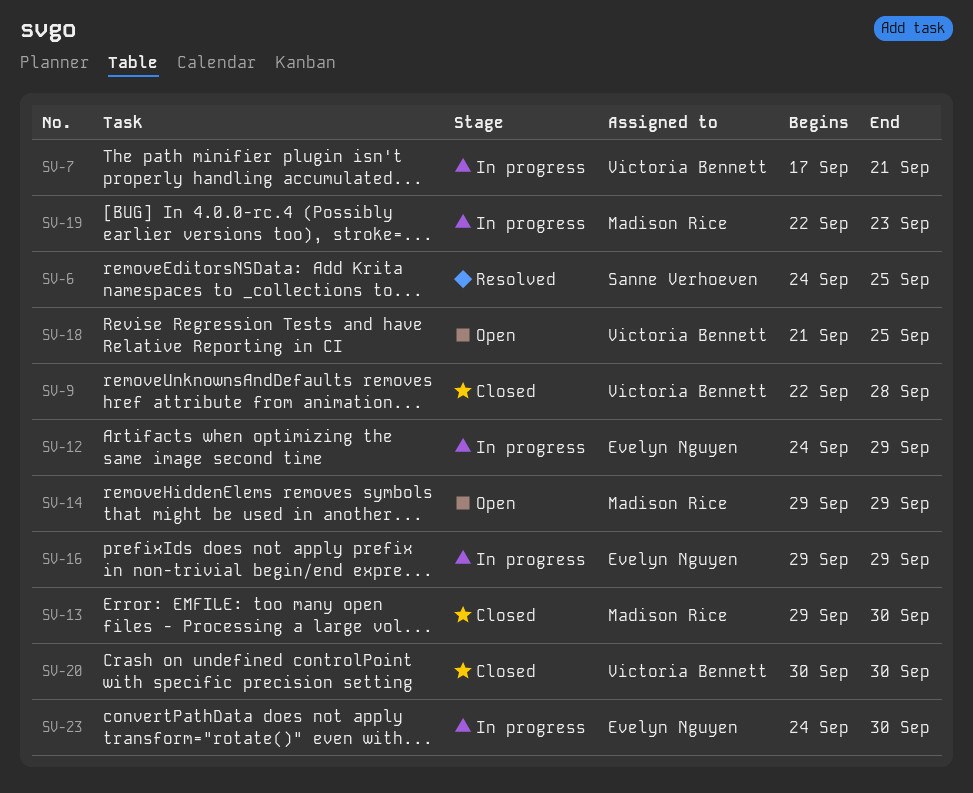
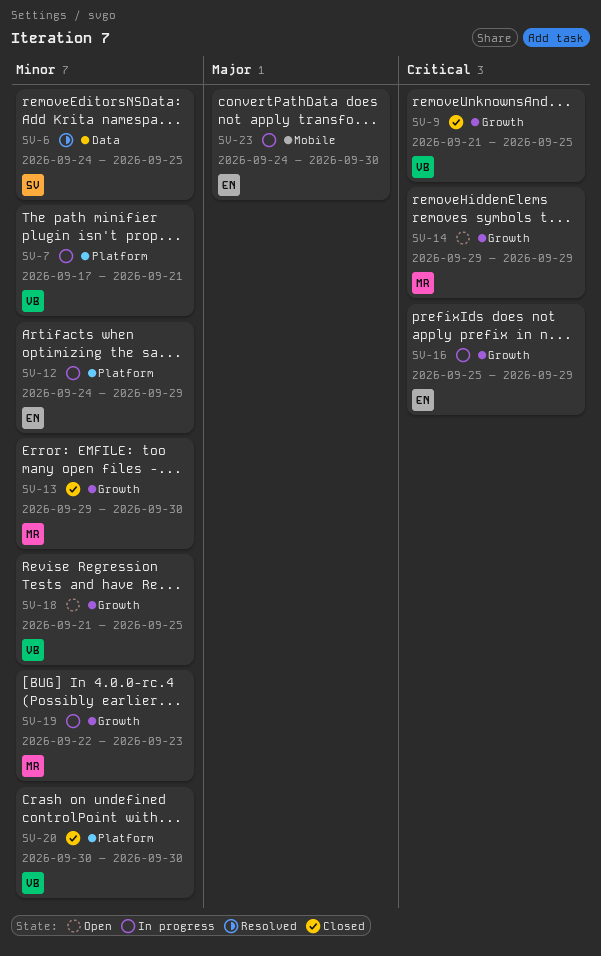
SV-9, start: Sep 22 -> Sep 21
SV-9, due: Sep 28 -> Sep 25
SV-16, start: Sep 29 -> Sep 25

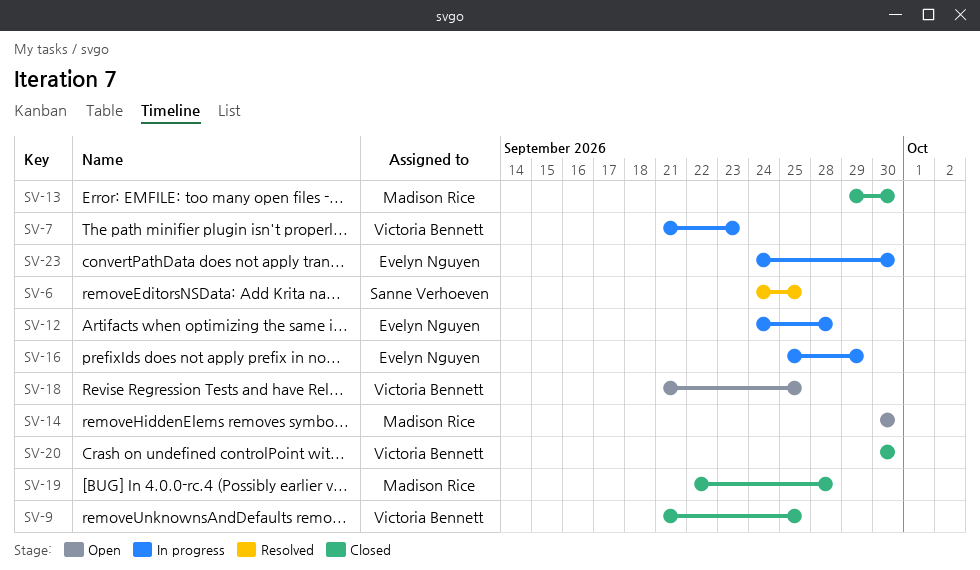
SV-7, start: Sep 17 -> Sep 21
SV-7, due: Sep 21 -> Sep 23
SV-12, due: Sep 29 -> Sep 28
SV-14, start: Sep 29 -> Sep 30
SV-14, due: Sep 29 -> Sep 30
SV-19, status: In progress -> Closed
SV-19, due: Sep 23 -> Sep 28

